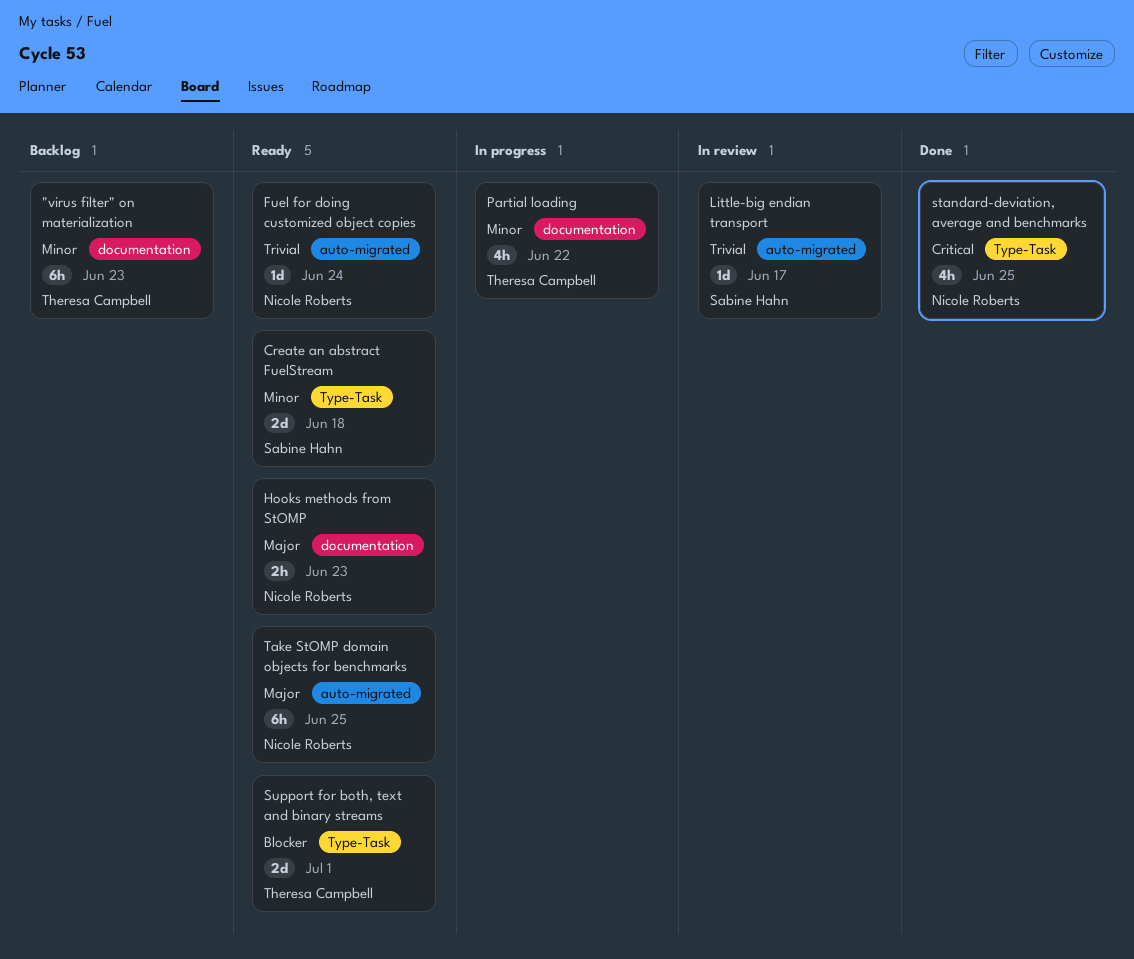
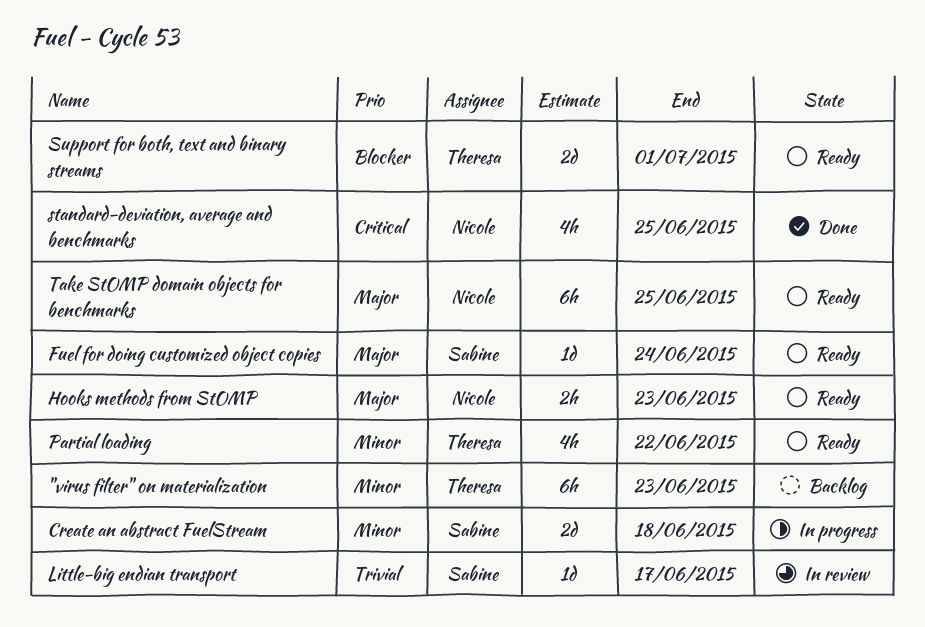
Create an abstract FuelStream, status: Ready -> In progress
Fuel for doing customized object copies, owner: Nicole Roberts -> Sabine Hahn
Fuel for doing customized object copies, priority: Trivial -> Major
Partial loading, status: In progress -> Ready

